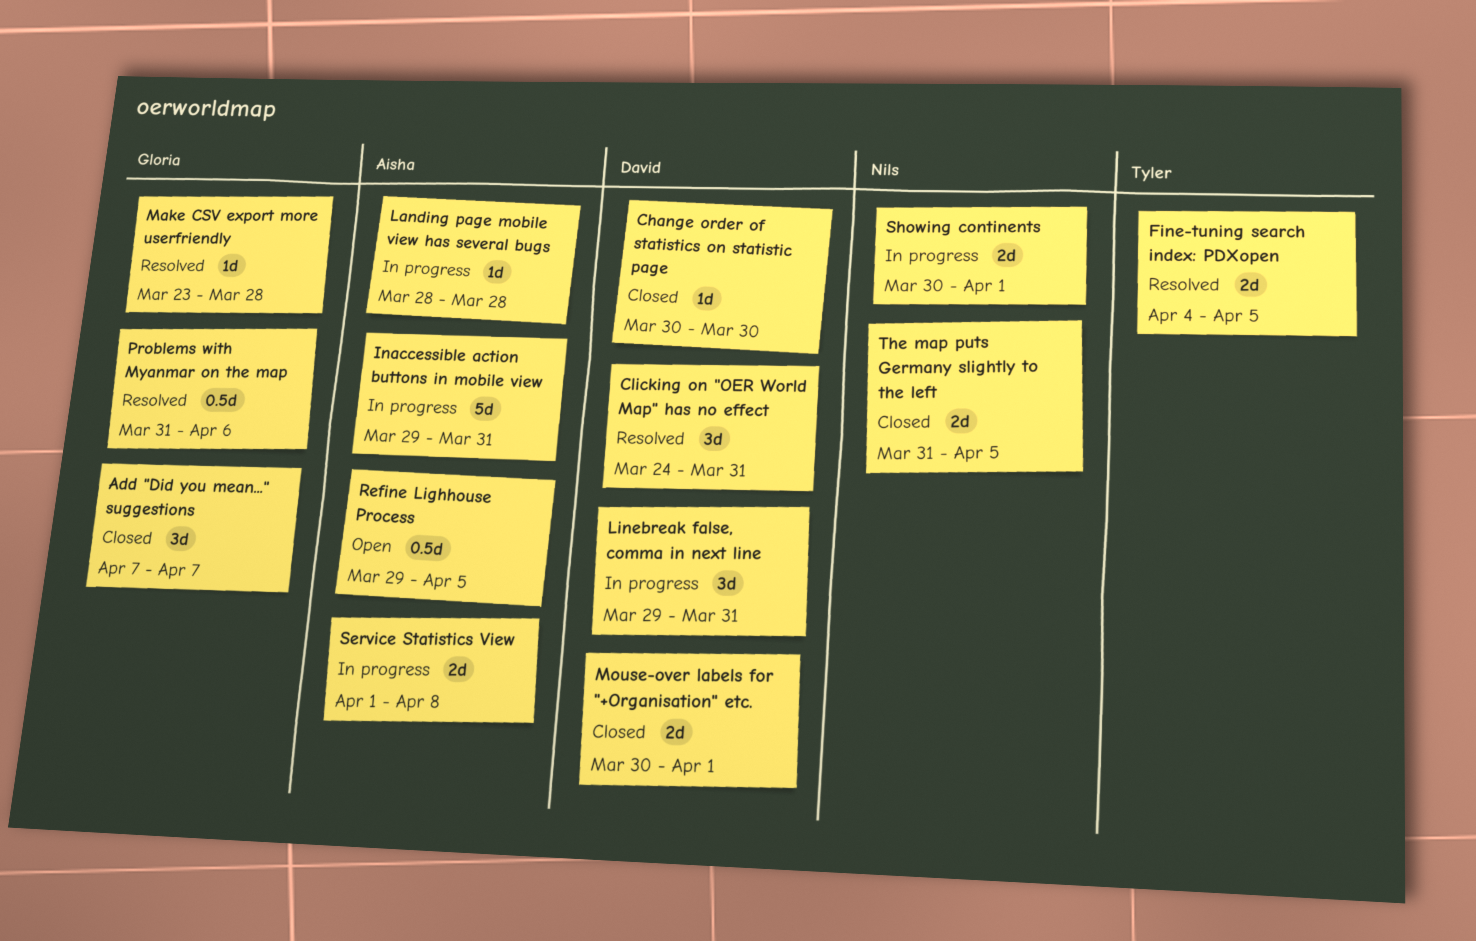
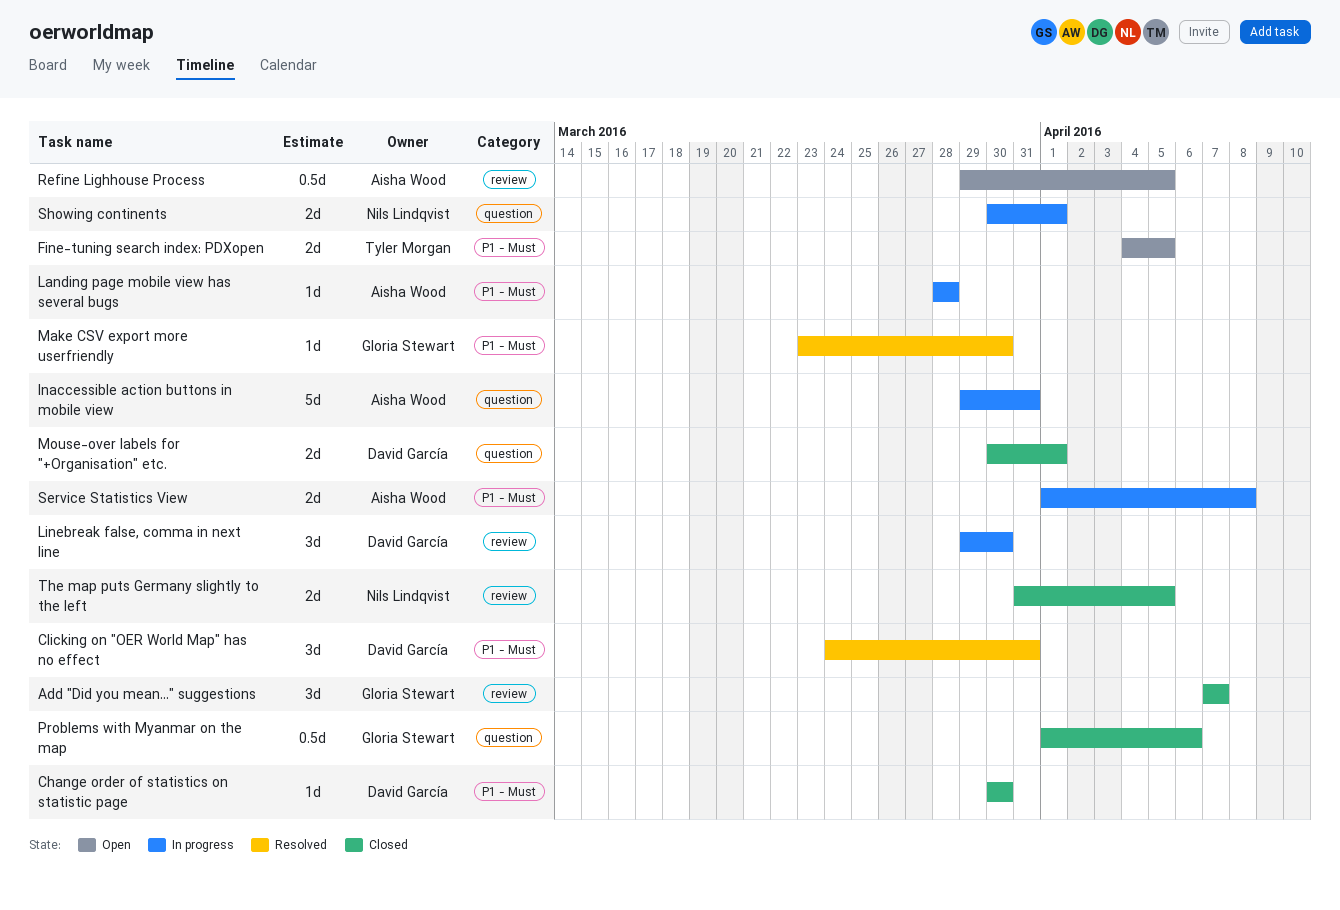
Fine-tuning search index: PDXopen, status: Resolved -> Open
Linebreak false, comma in next line, due: Mar 31 -> Mar 30
Make CSV export more userfriendly, due: Mar 28 -> Mar 30
Problems with Myanmar on the map, status: Resolved -> Closed
Problems with Myanmar on the map, start: Mar 31 -> Apr 1

